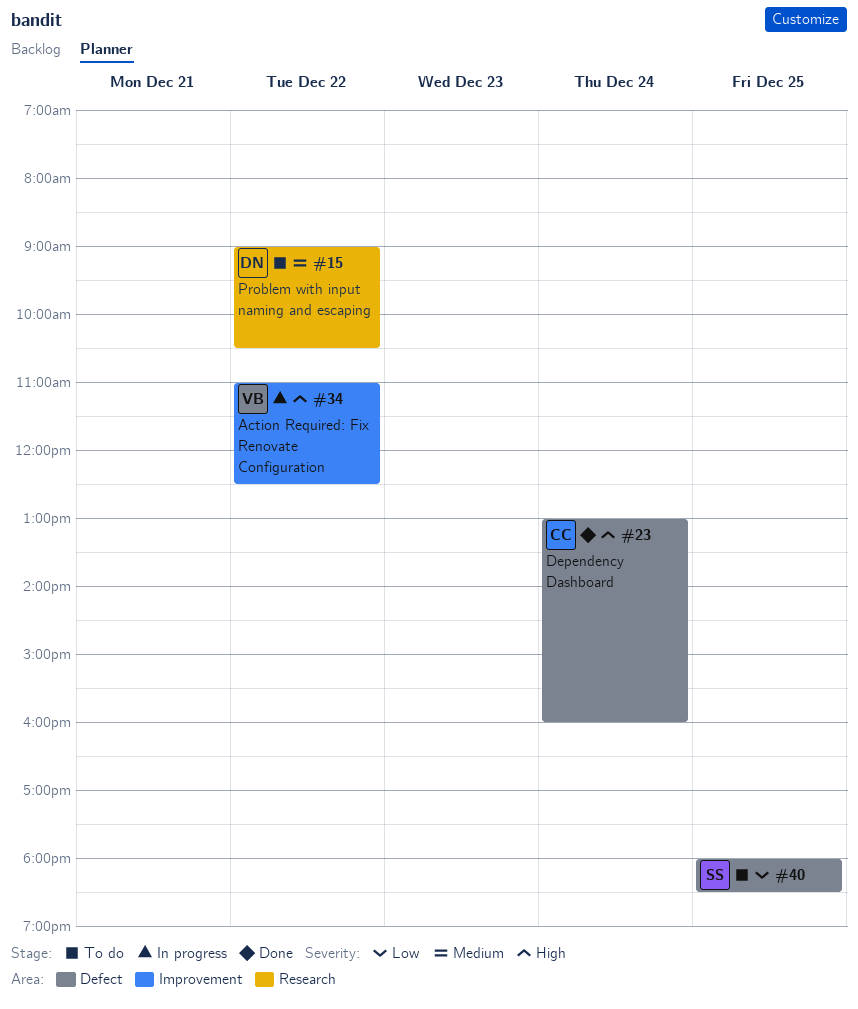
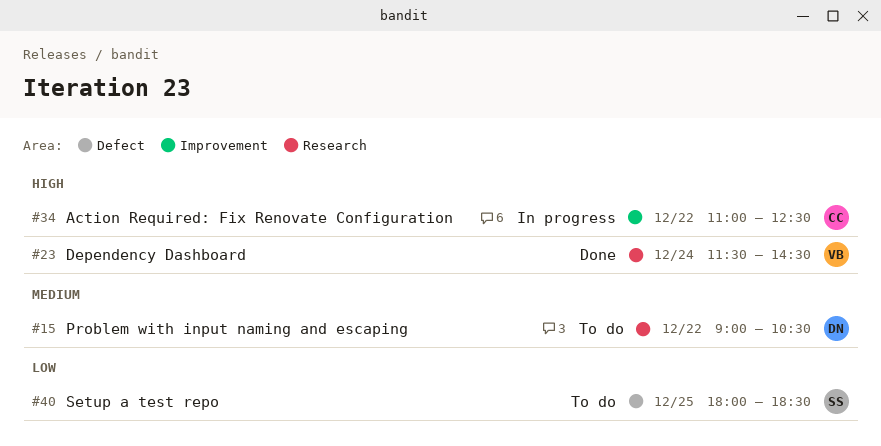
#23, owner: CC -> VB
#23, label: Defect -> Research
#23, begins: 13:00 -> 11:30
#23, ends: 16:00 -> 14:30
#34, owner: VB -> CC

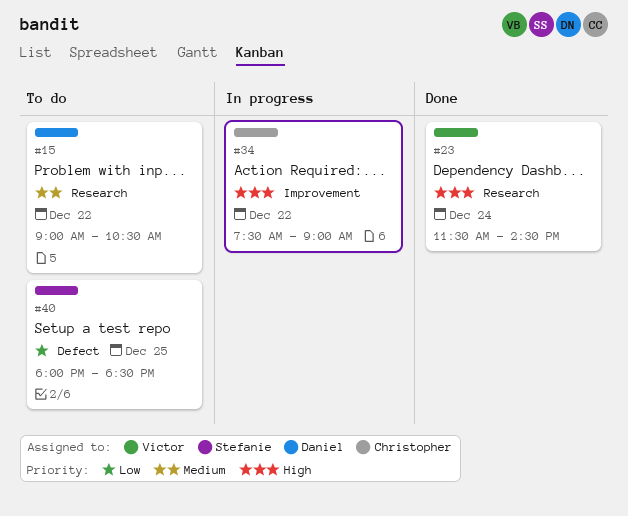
#34, begins: 11:00 -> 07:30
#34, ends: 12:30 -> 09:00

